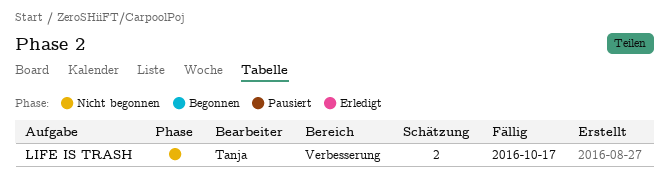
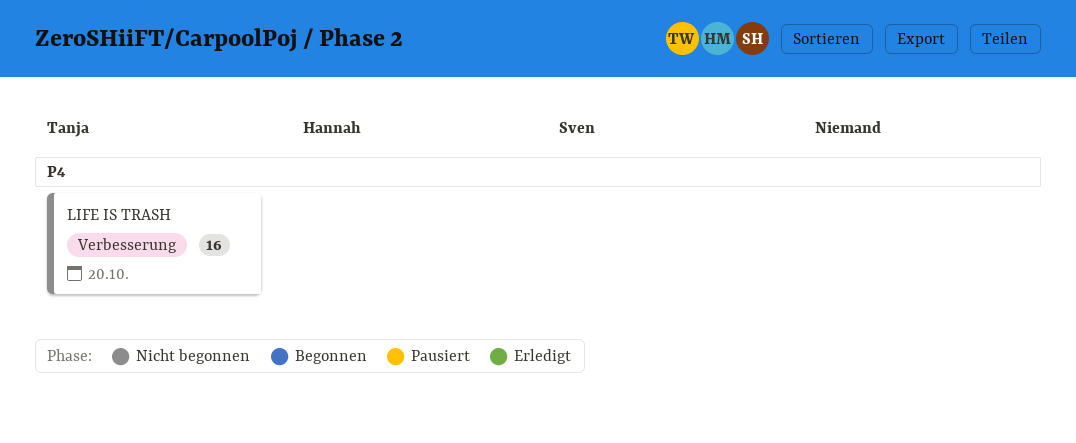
LIFE IS TRASH, estimate: 2 -> 16
LIFE IS TRASH, due: Oct 17 -> Oct 20

